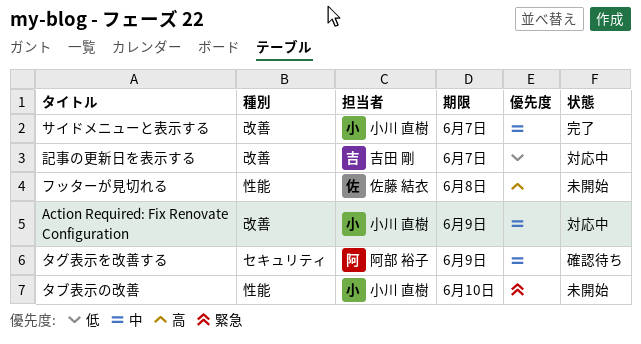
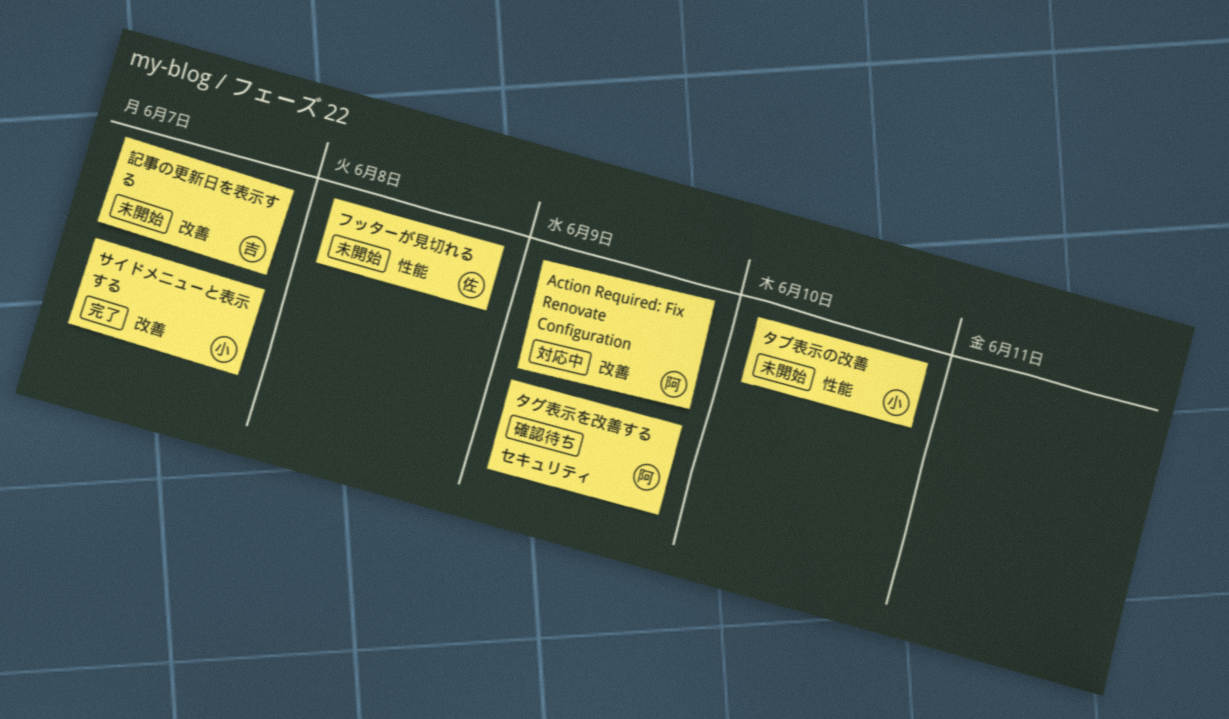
Action Required: Fix Renovate Configuration, owner: 小川 直樹 -> 阿部 裕子
記事の更新日を表示する, status: 対応中 -> 未開始

